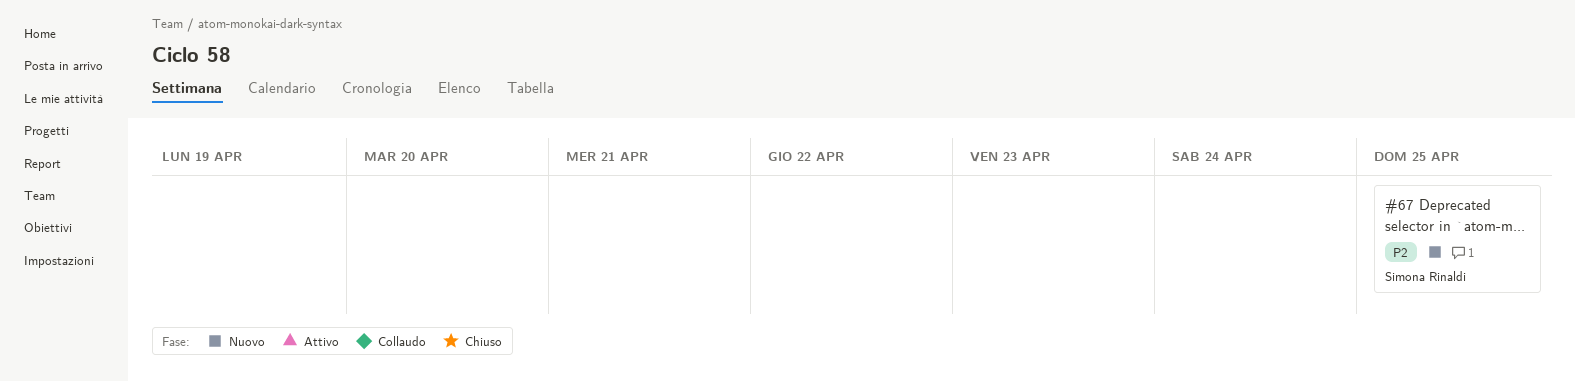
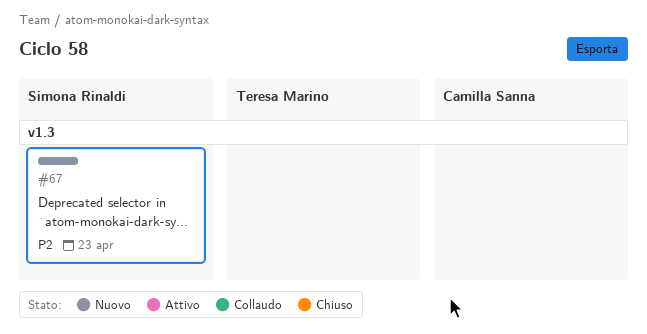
#67, due: Apr 25 -> Apr 23

